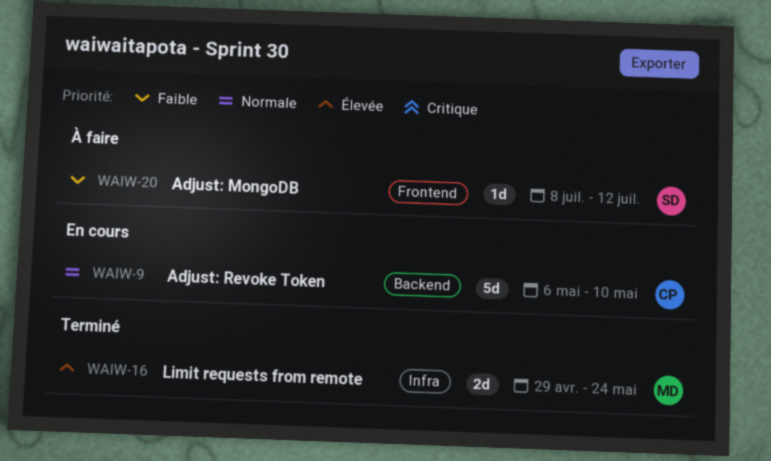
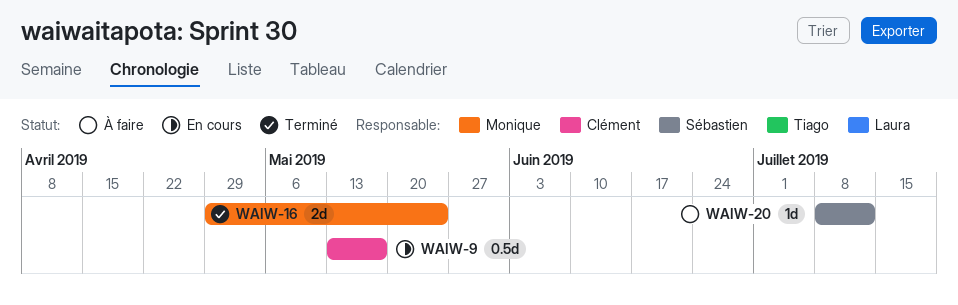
WAIW-9, estimate: 5d -> 0.5d
WAIW-9, start: May 6 -> May 13
WAIW-9, due: May 10 -> May 17

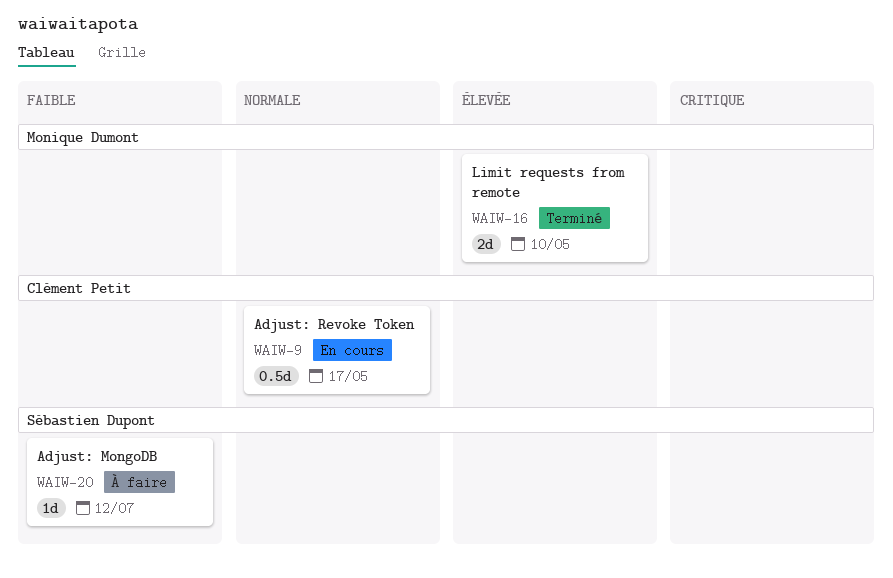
WAIW-16, due: May 24 -> May 10

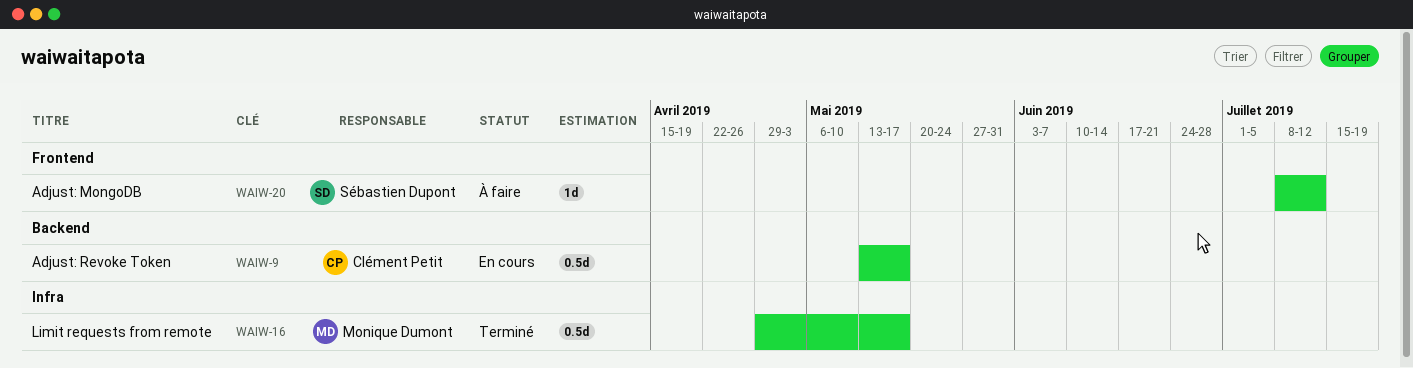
WAIW-16, estimate: 2d -> 0.5d
WAIW-16, due: May 10 -> May 17

